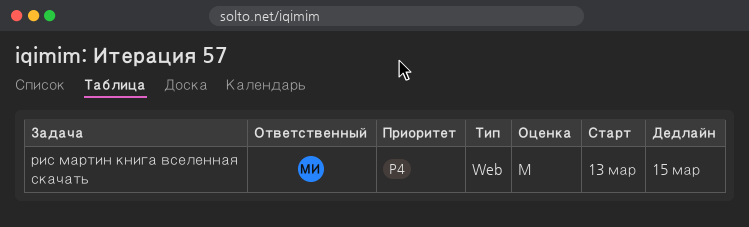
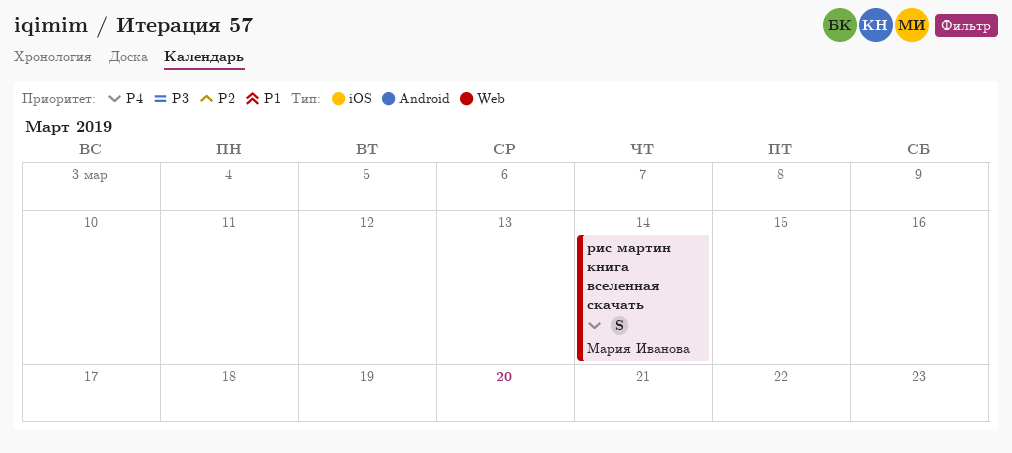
рис мартин книга вселенная скачать, estimate: M -> S
рис мартин книга вселенная скачать, due: Mar 15 -> Mar 14

